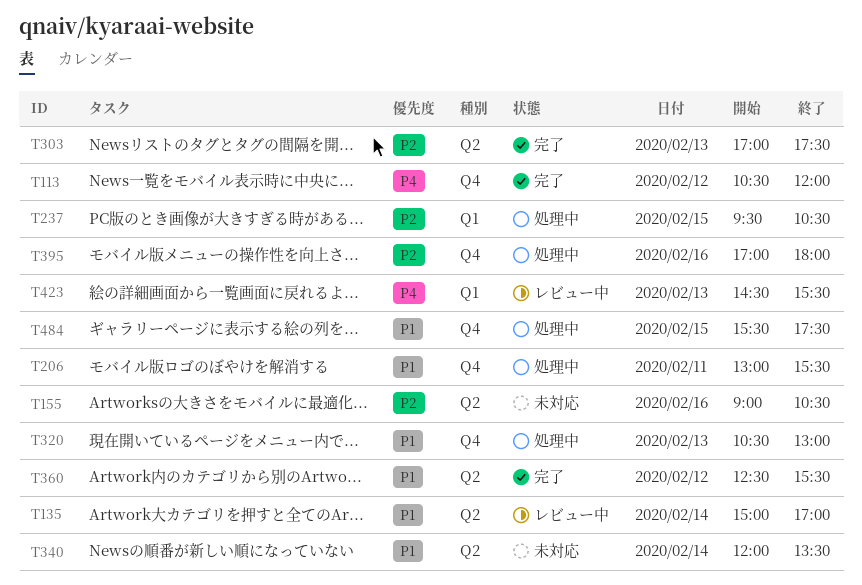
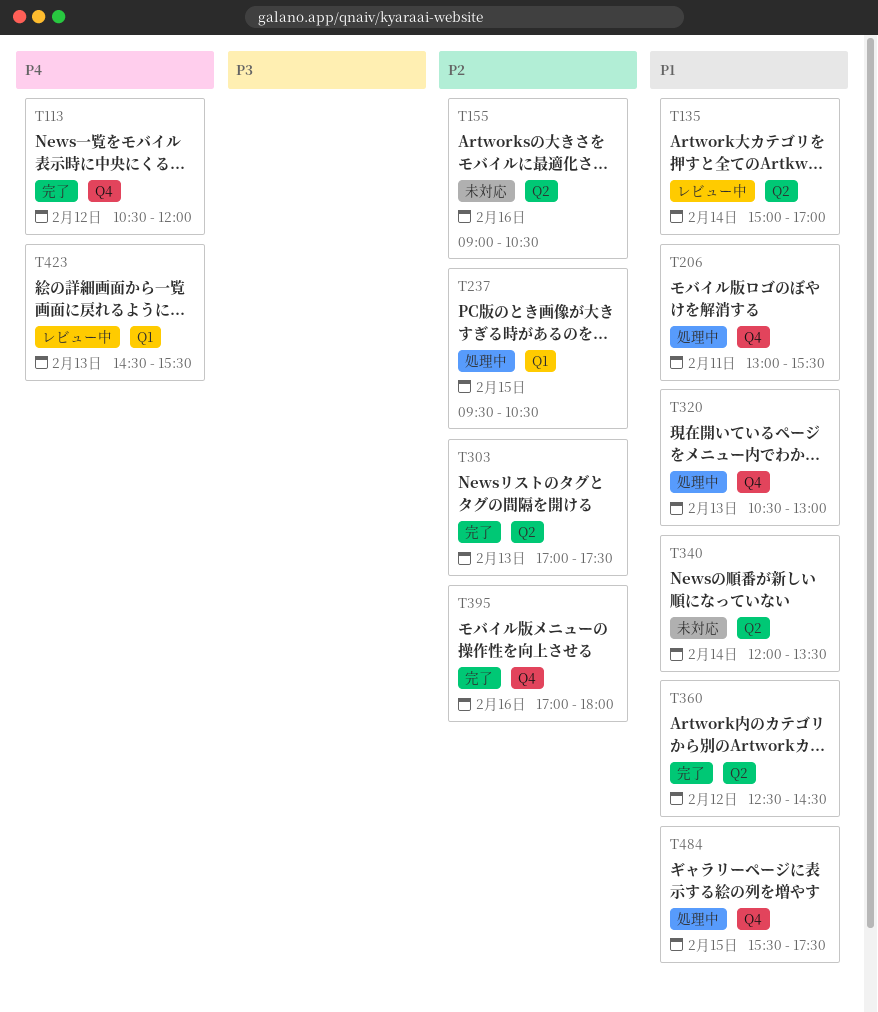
T360, ends: 15:30 -> 14:30
T395, status: 処理中 -> 完了

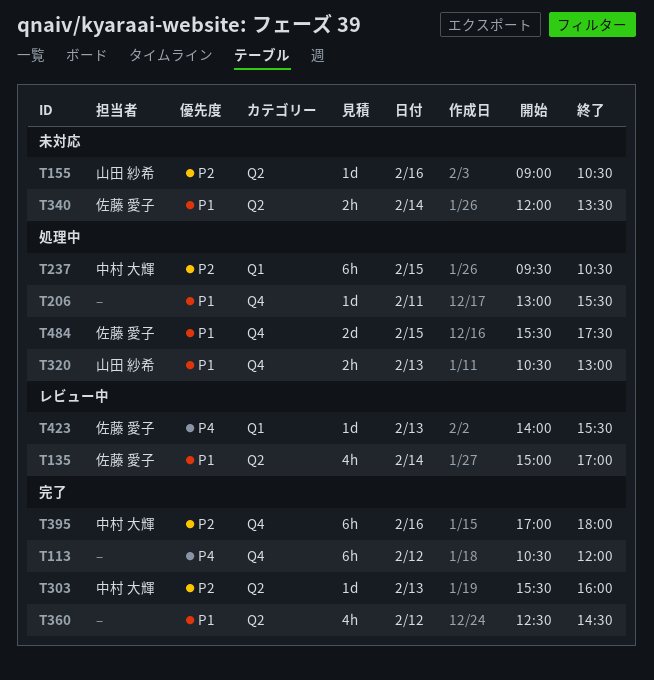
T303, begins: 17:00 -> 15:30
T303, ends: 17:30 -> 16:00
T423, begins: 14:30 -> 14:00

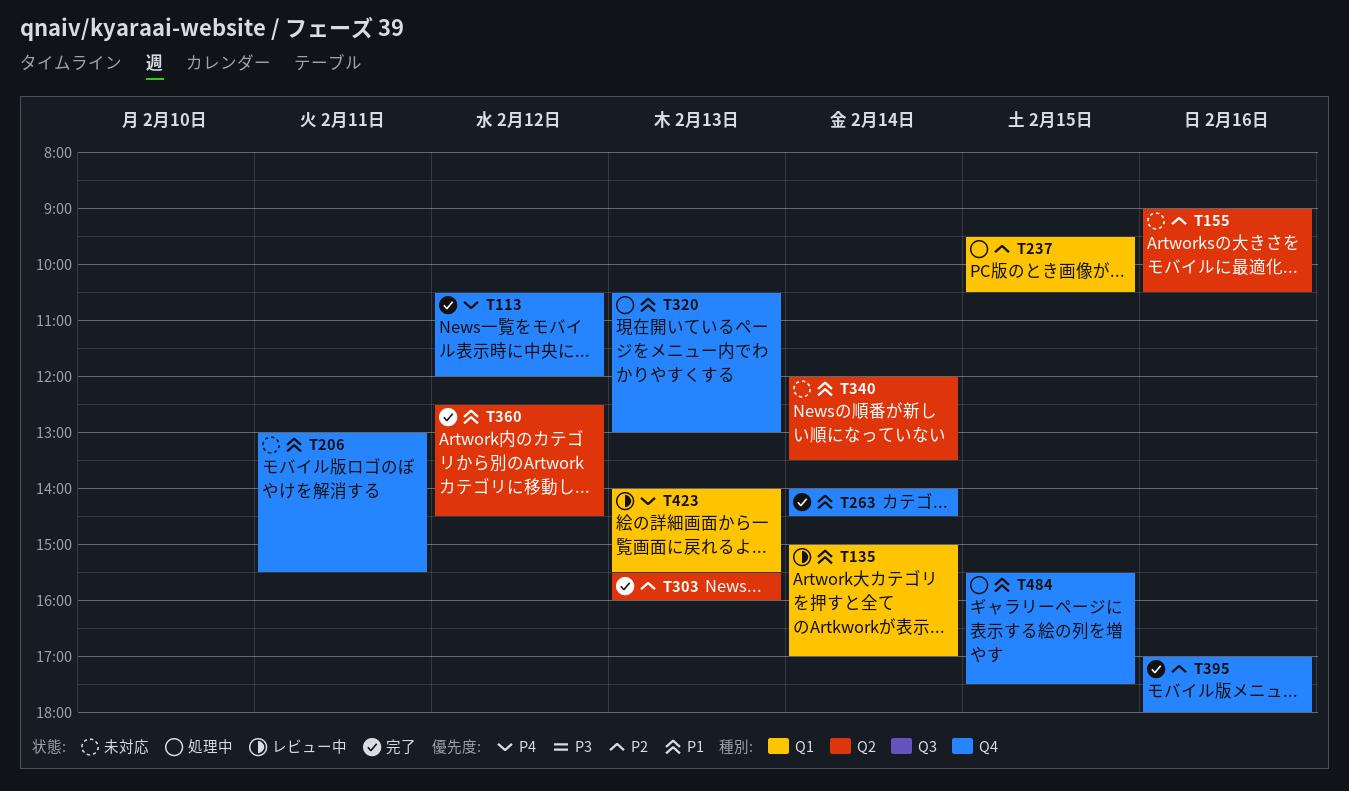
T135, label: Q2 -> Q1
T206, status: 処理中 -> 未対応
T263: none -> present

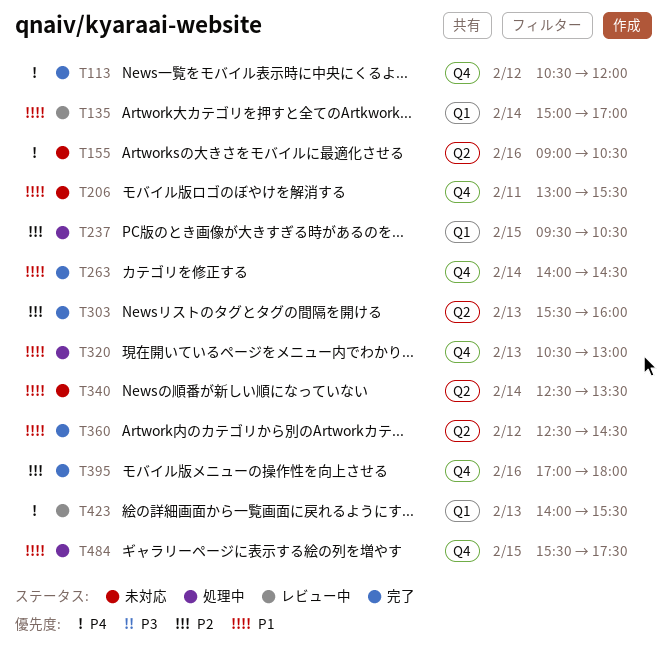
T155, priority: P2 -> P4
T340, begins: 12:00 -> 12:30

